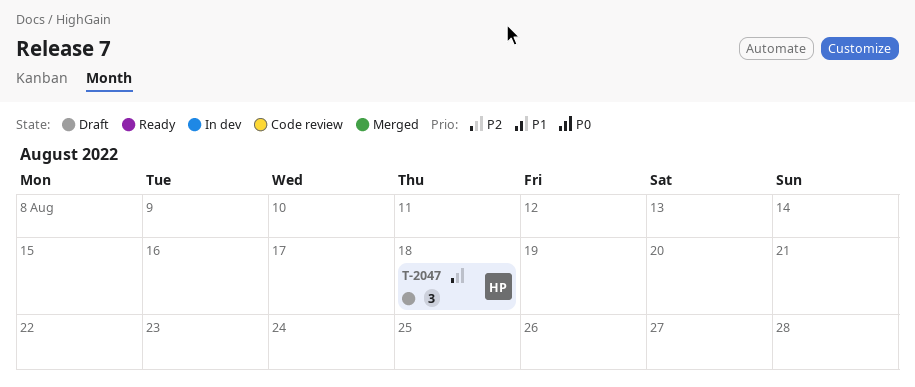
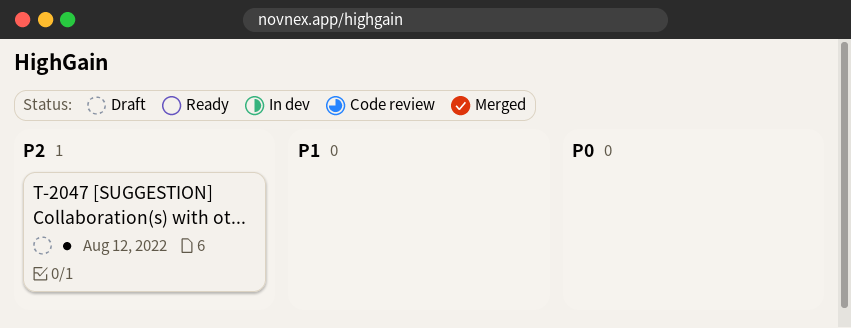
T-2047, estimate: 3 -> 1
T-2047, due: Aug 18 -> Aug 12

